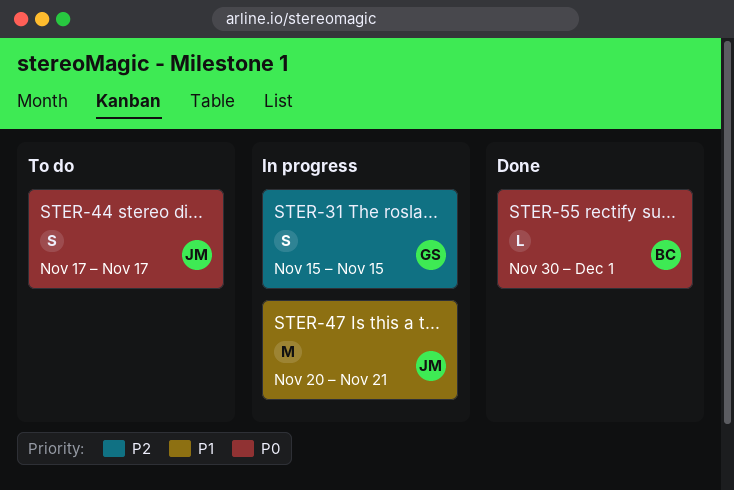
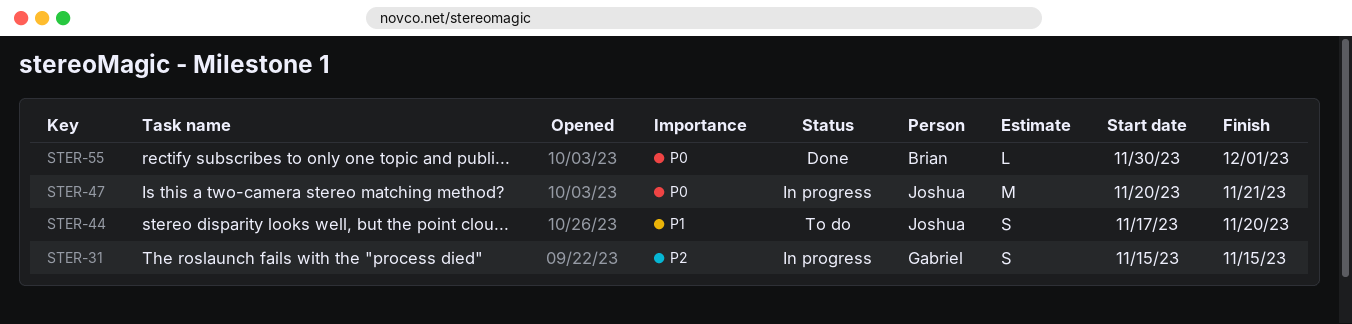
STER-44, priority: P0 -> P1
STER-44, due: Nov 17 -> Nov 20
STER-47, priority: P1 -> P0

